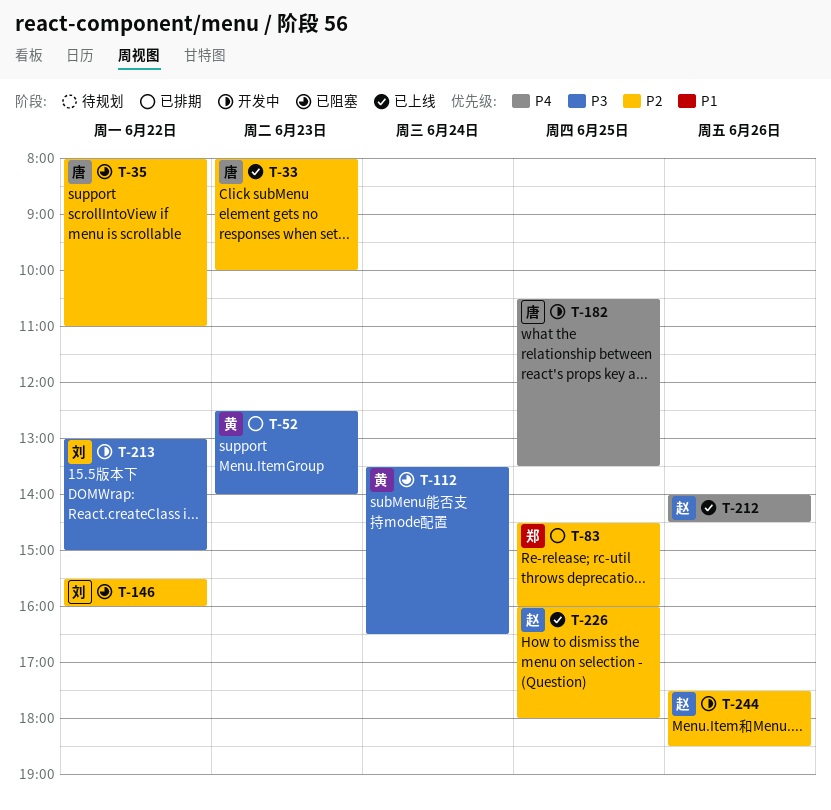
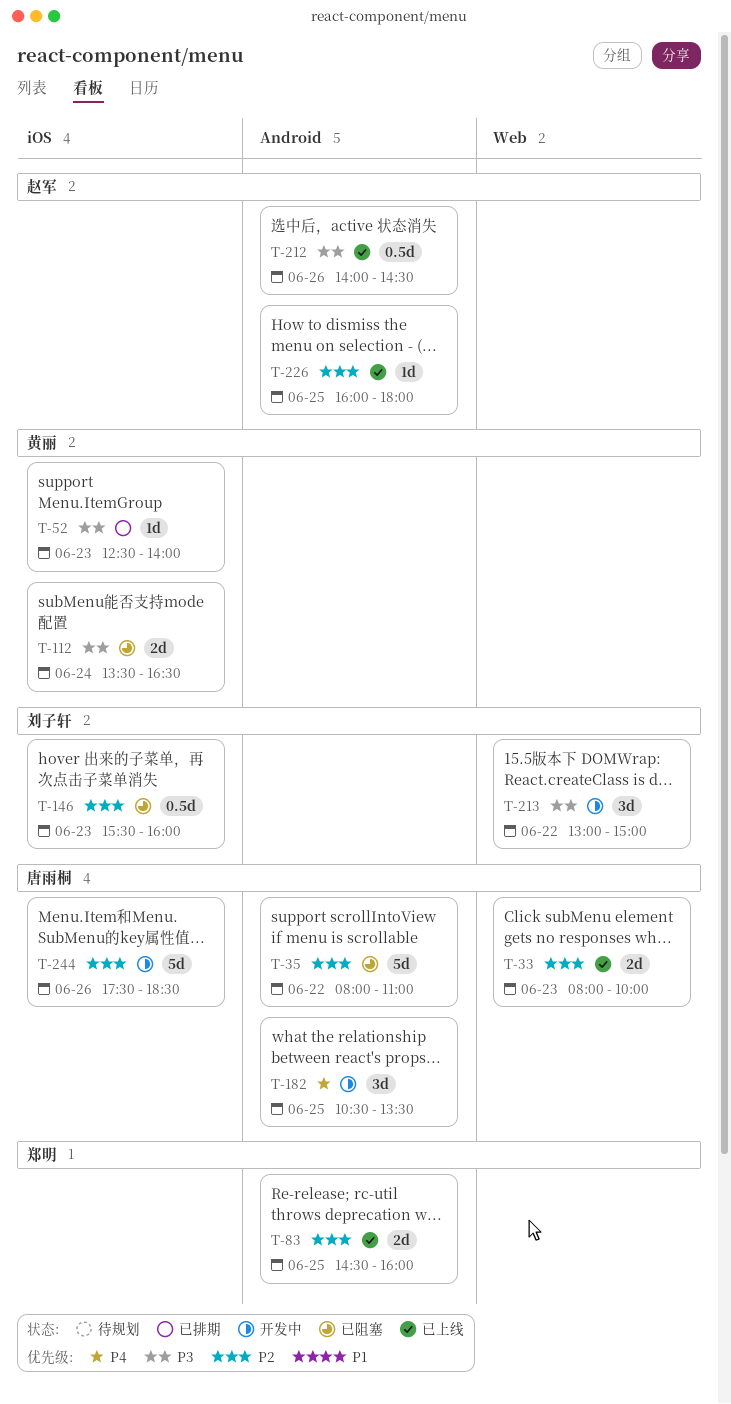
T-83, status: 已排期 -> 已上线
T-146, day: Jun 22 -> Jun 23
T-212, priority: P4 -> P3
T-244, owner: 赵军 -> 唐雨桐

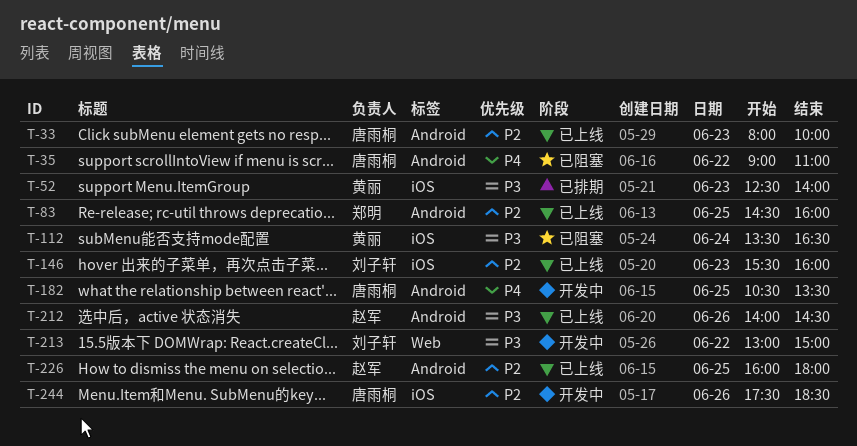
T-33, label: Web -> Android
T-35, priority: P2 -> P4
T-35, begins: 08:00 -> 09:00
T-146, status: 已阻塞 -> 已上线

